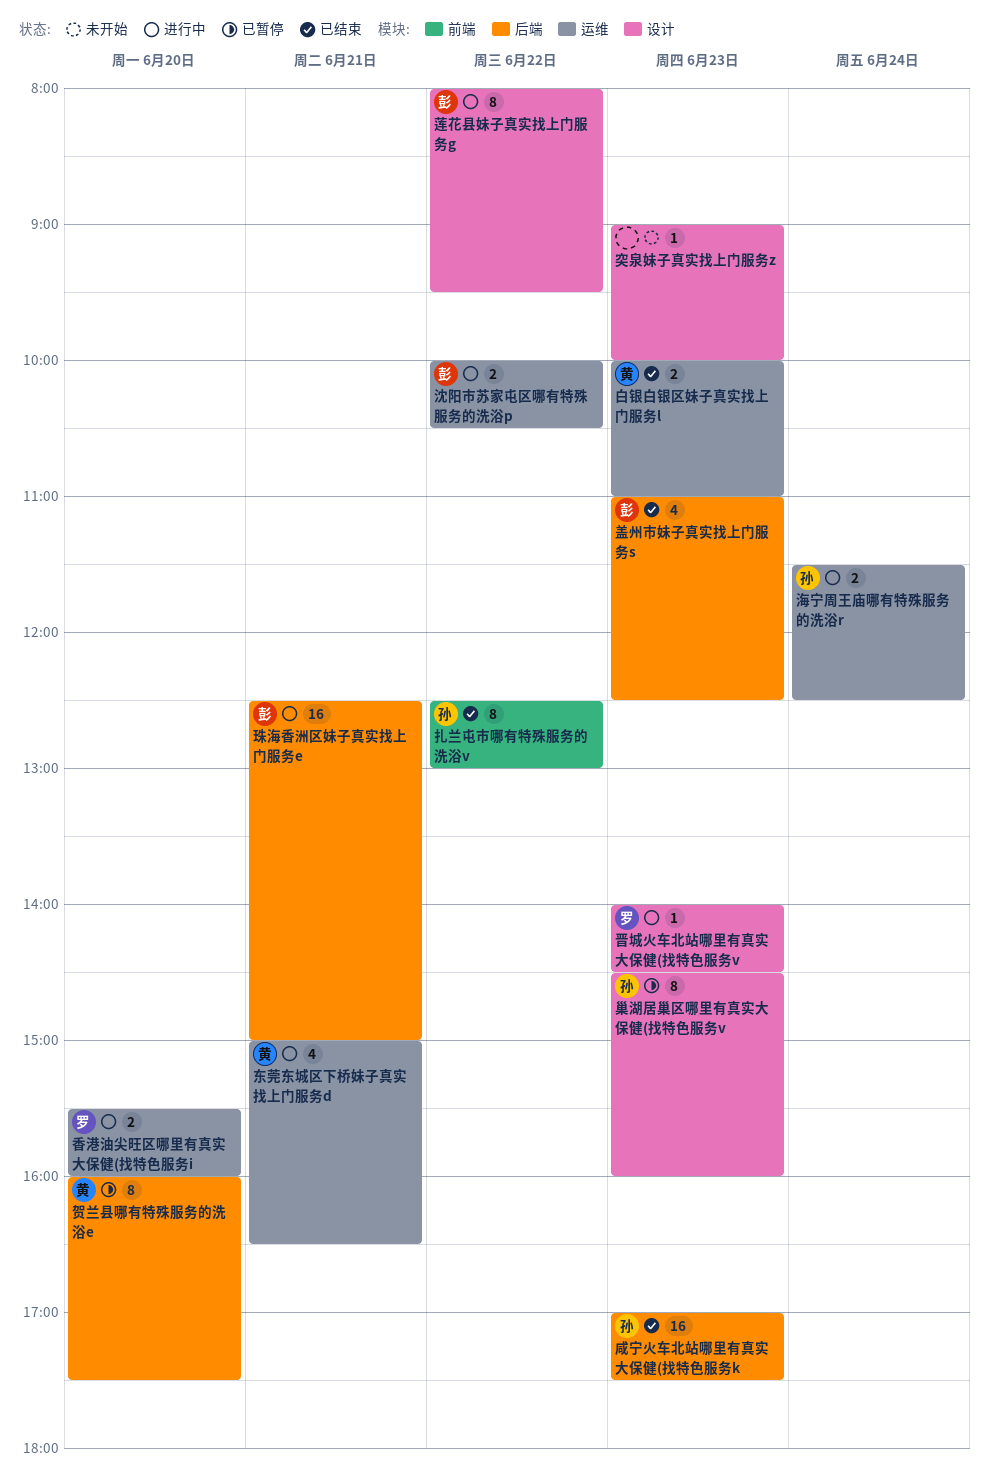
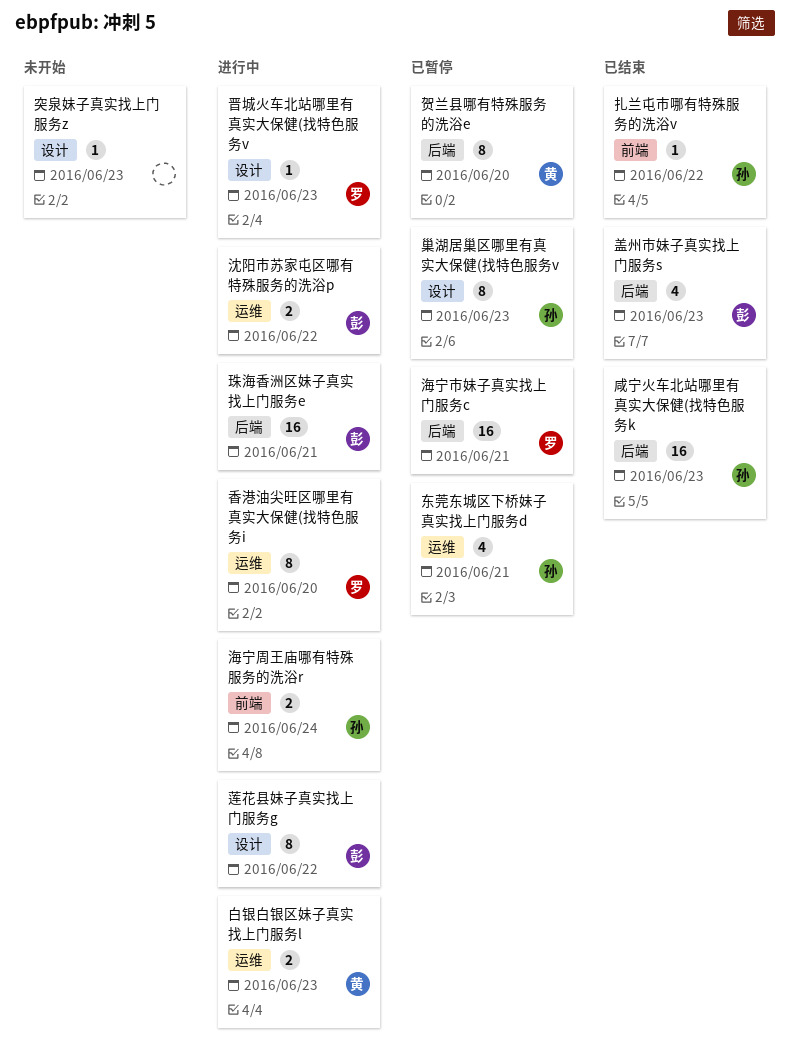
东莞东城区下桥妹子真实找上门服务d, status: 进行中 -> 已暂停
东莞东城区下桥妹子真实找上门服务d, owner: 黄 -> 孙
扎兰屯市哪有特殊服务的洗浴v, estimate: 8 -> 1
海宁周王庙哪有特殊服务的洗浴r, label: 运维 -> 前端
海宁市妹子真实找上门服务c: none -> present
白银白银区妹子真实找上门服务l, status: 已结束 -> 进行中
香港油尖旺区哪里有真实大保健(找特色服务i, estimate: 2 -> 8

